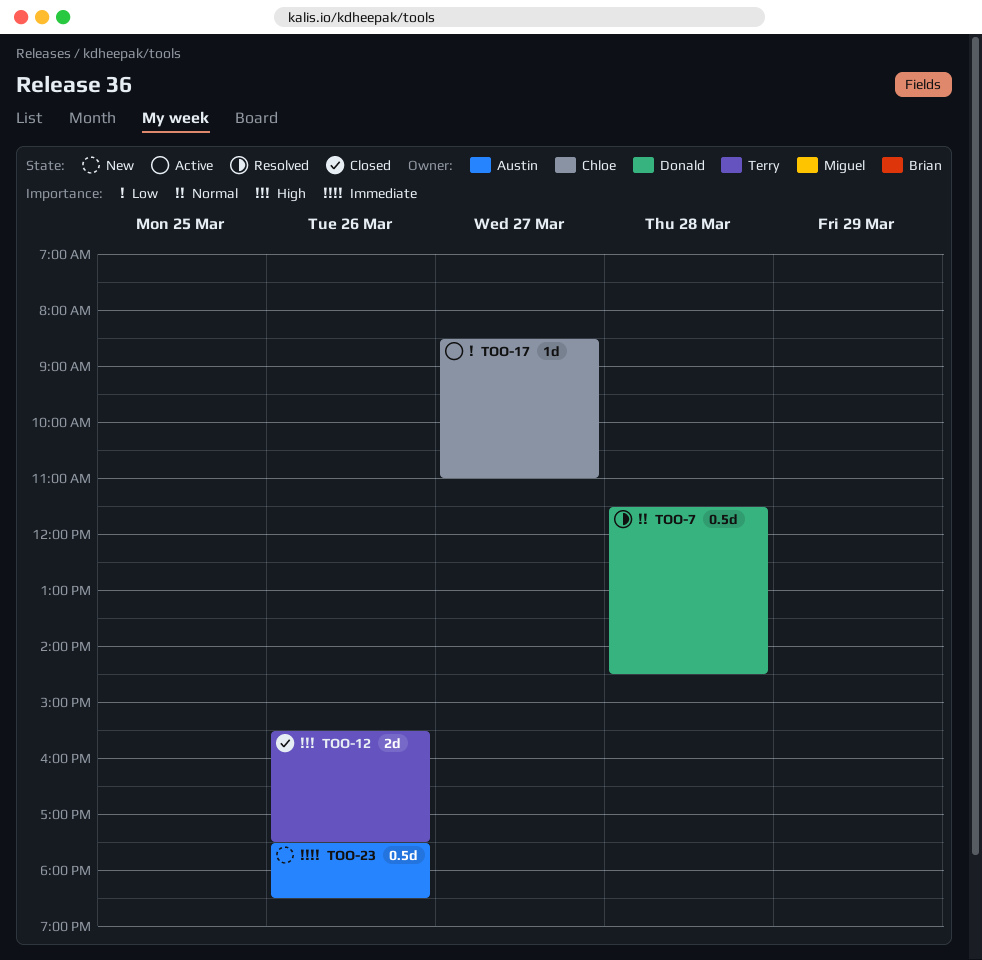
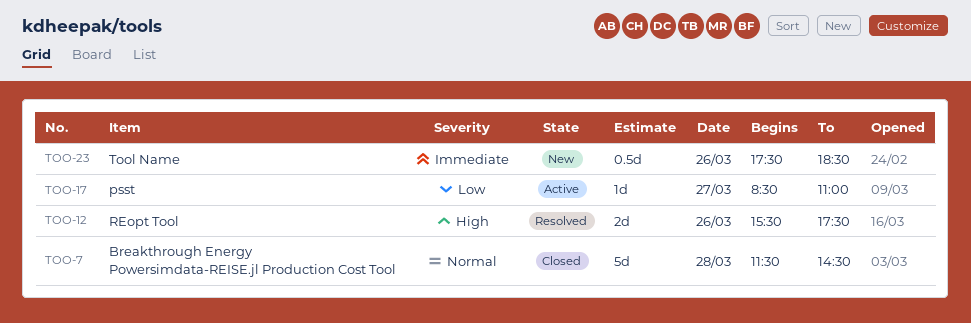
TOO-7, status: Resolved -> Closed
TOO-7, estimate: 0.5d -> 5d
TOO-12, status: Closed -> Resolved

